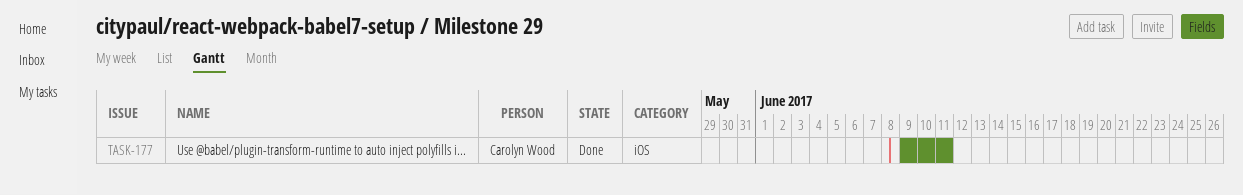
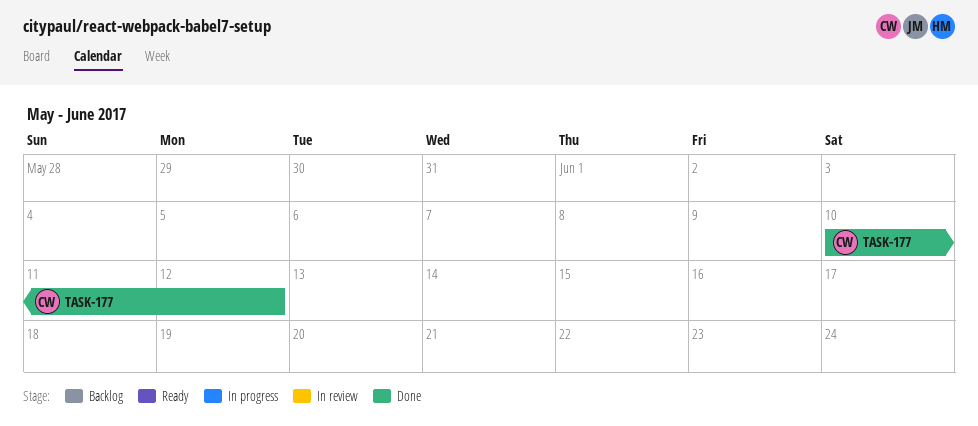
TASK-177, start: Jun 9 -> Jun 10
TASK-177, due: Jun 11 -> Jun 12

